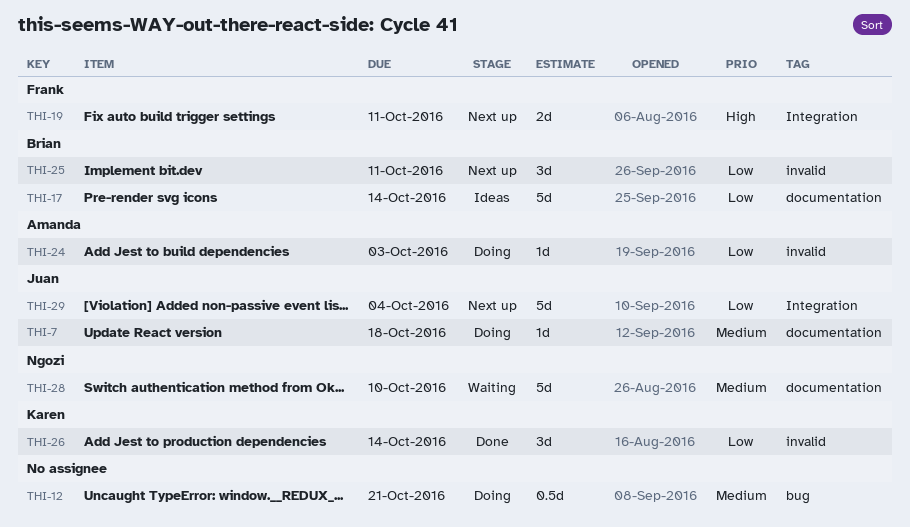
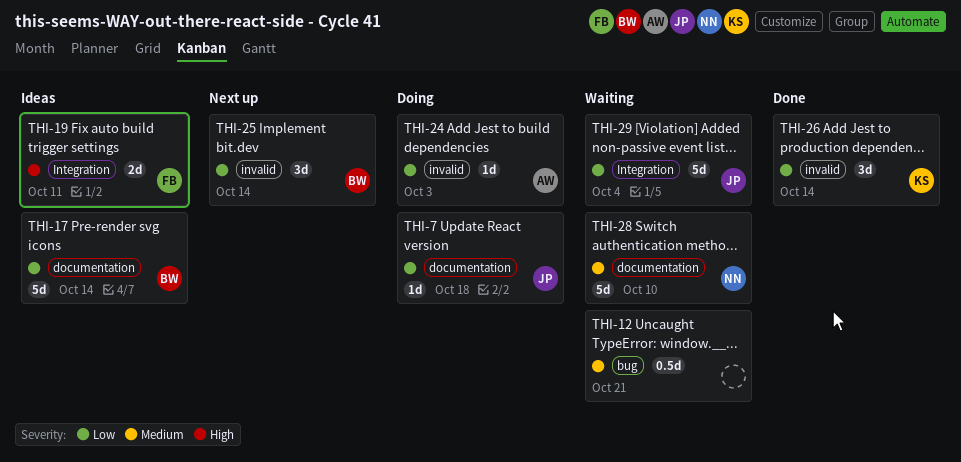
THI-7, priority: Medium -> Low
THI-12, status: Doing -> Waiting
THI-19, status: Next up -> Ideas
THI-25, due: Oct 11 -> Oct 14
THI-29, status: Next up -> Waiting

